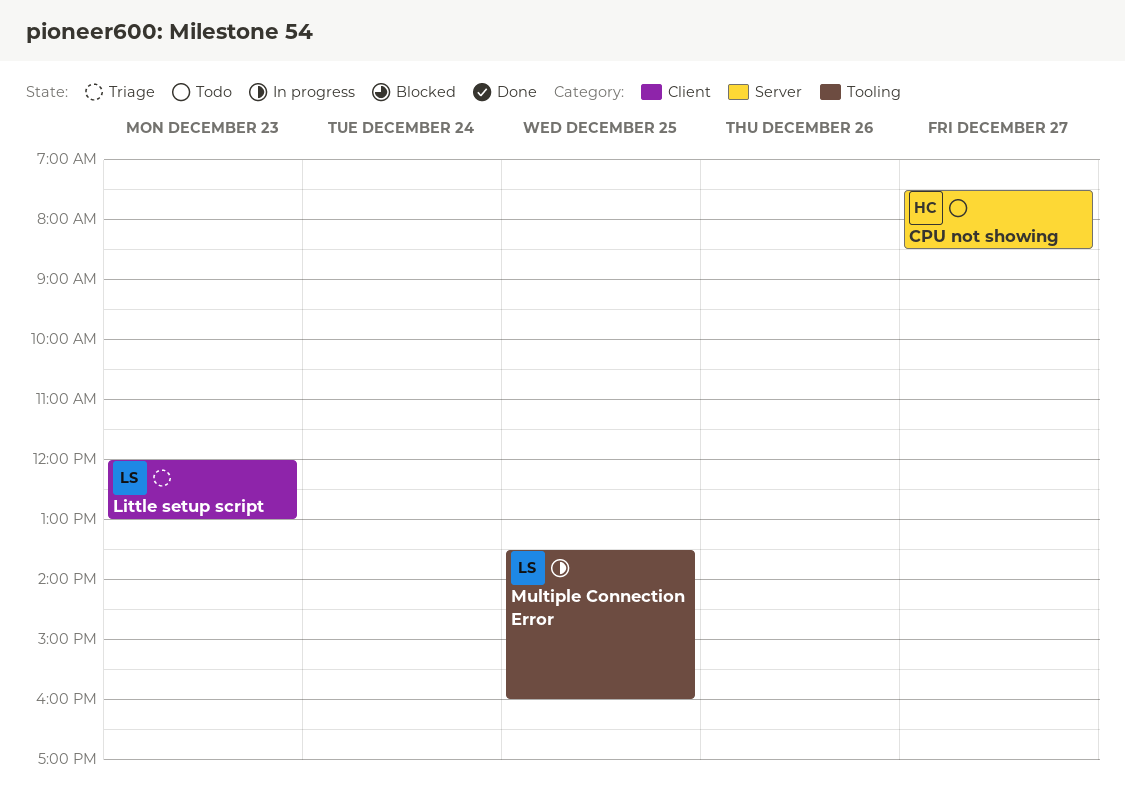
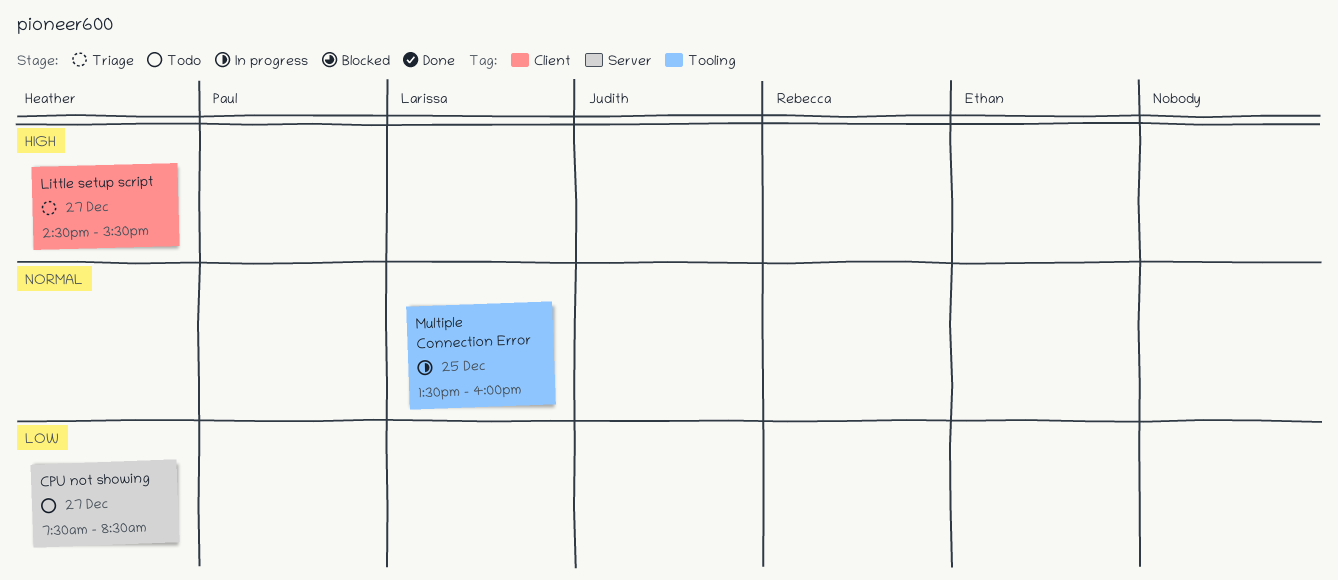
Little setup script, owner: Larissa -> Heather
Little setup script, day: Dec 23 -> Dec 27
Little setup script, begins: 12:00 -> 14:30
Little setup script, ends: 13:00 -> 15:30

